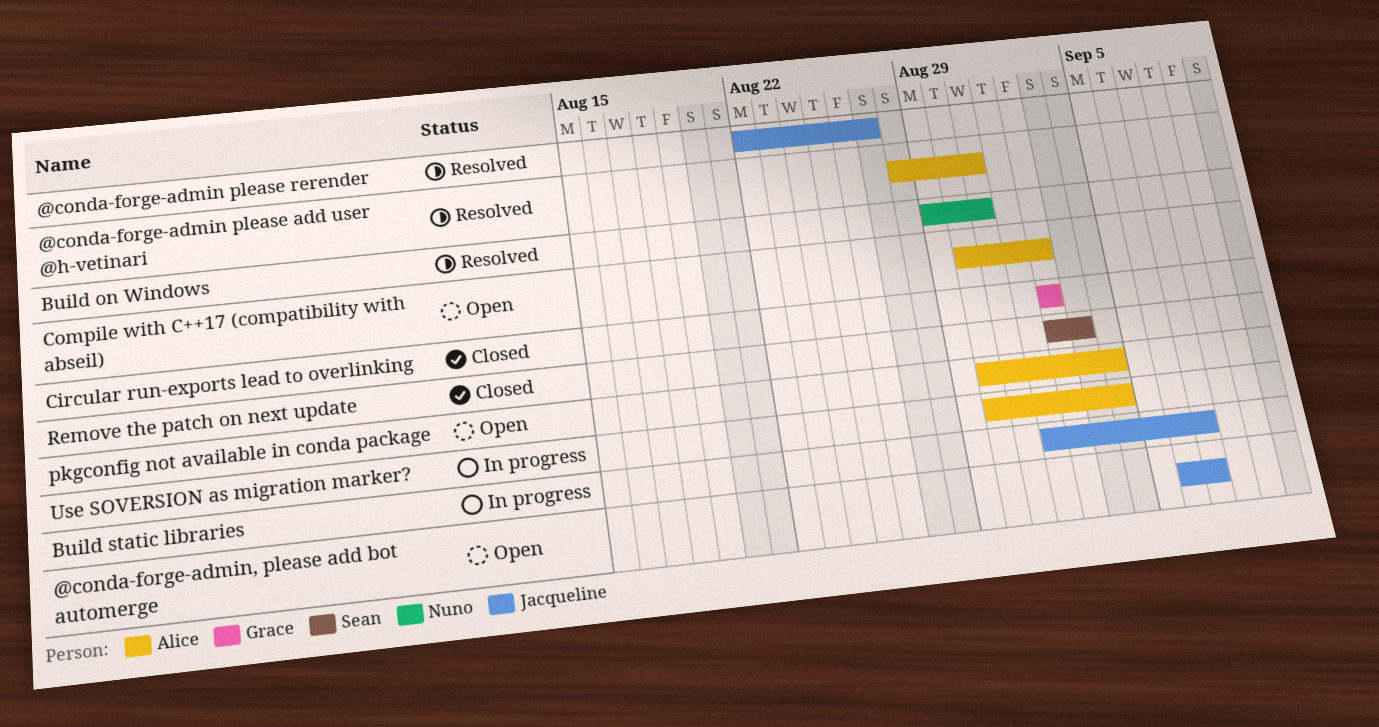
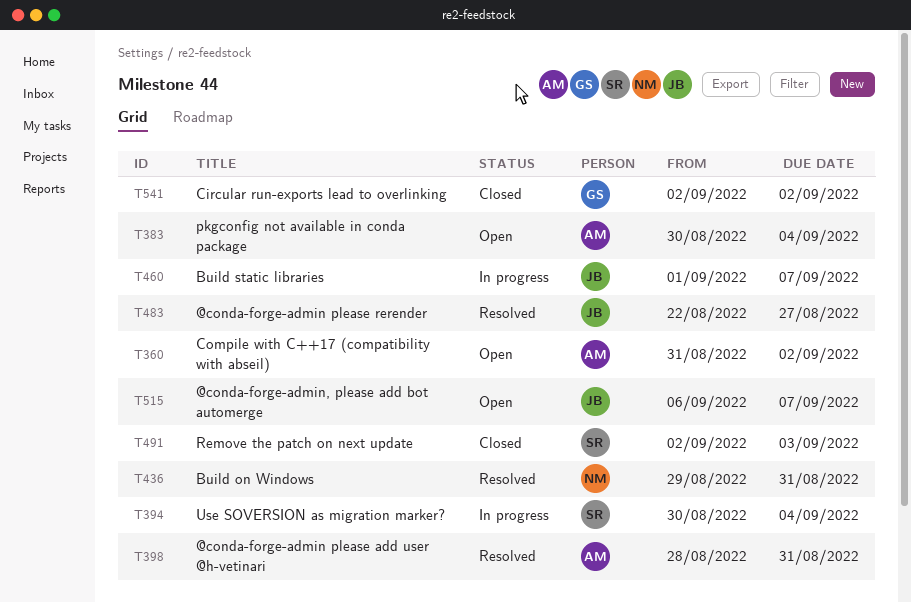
Compile with C++17 (compatibility with abseil), start: Aug 30 -> Aug 31
Use SOVERSION as migration marker?, owner: Alice -> Sean

